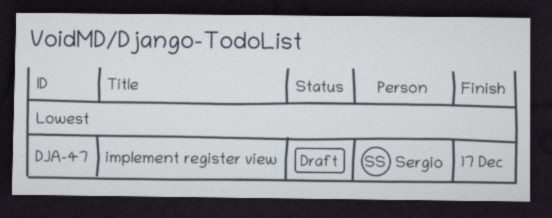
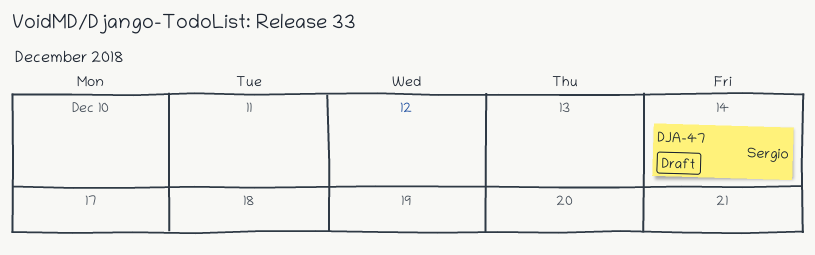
DJA-47, due: Dec 17 -> Dec 14

